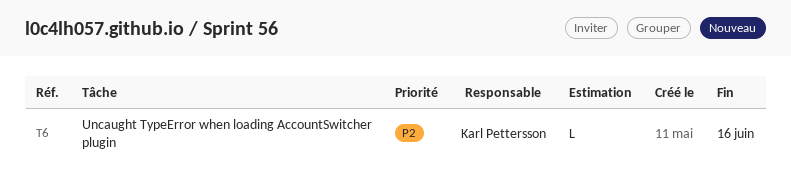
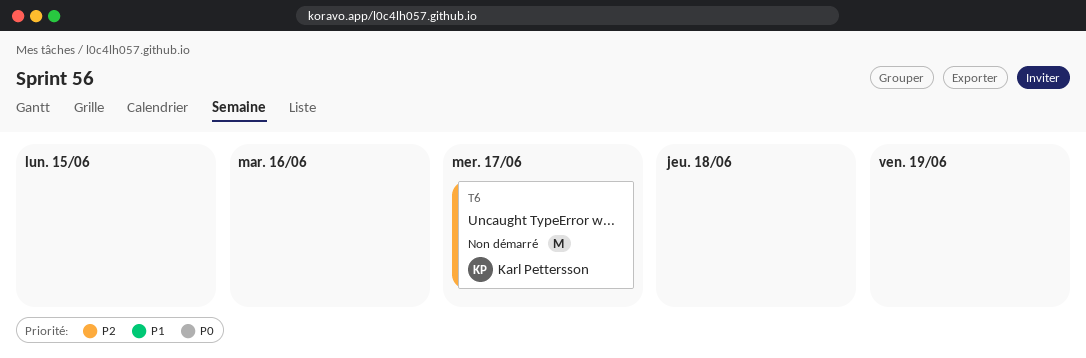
T6, estimate: L -> M
T6, due: Jun 16 -> Jun 17

